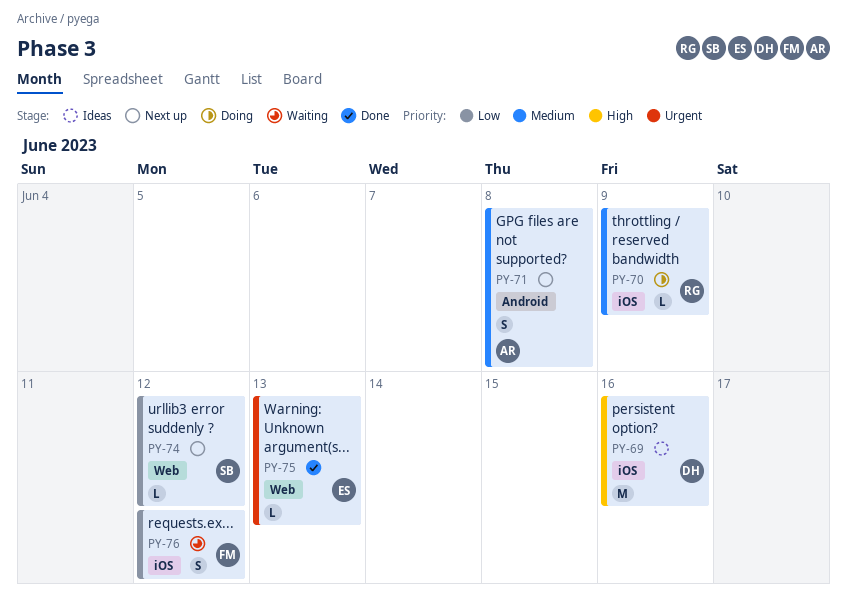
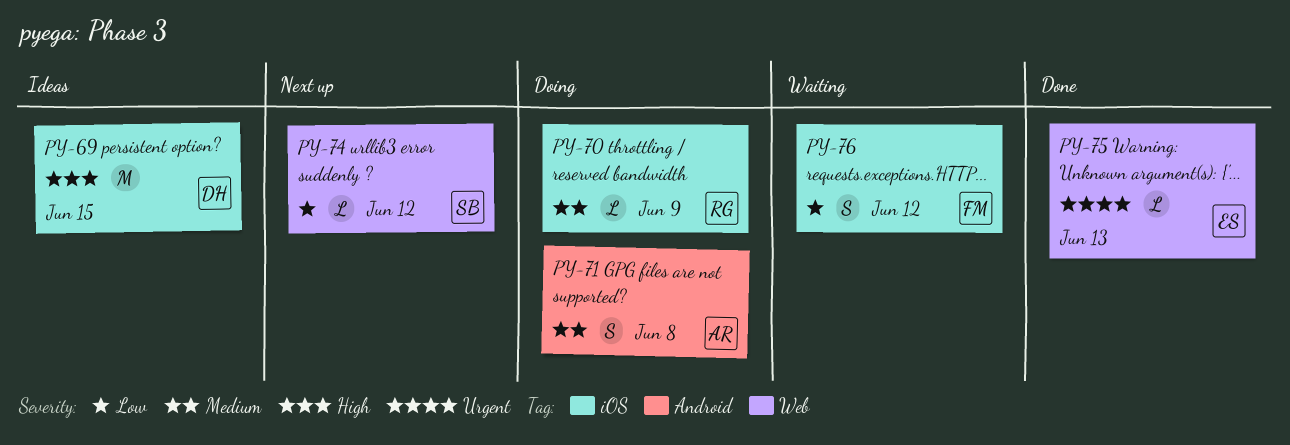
PY-69, due: Jun 16 -> Jun 15
PY-71, status: Next up -> Doing

